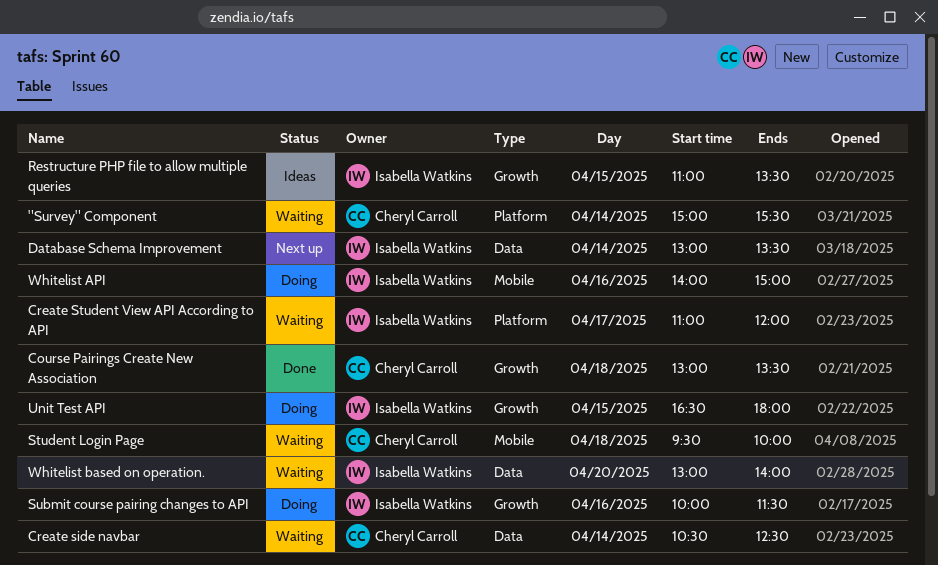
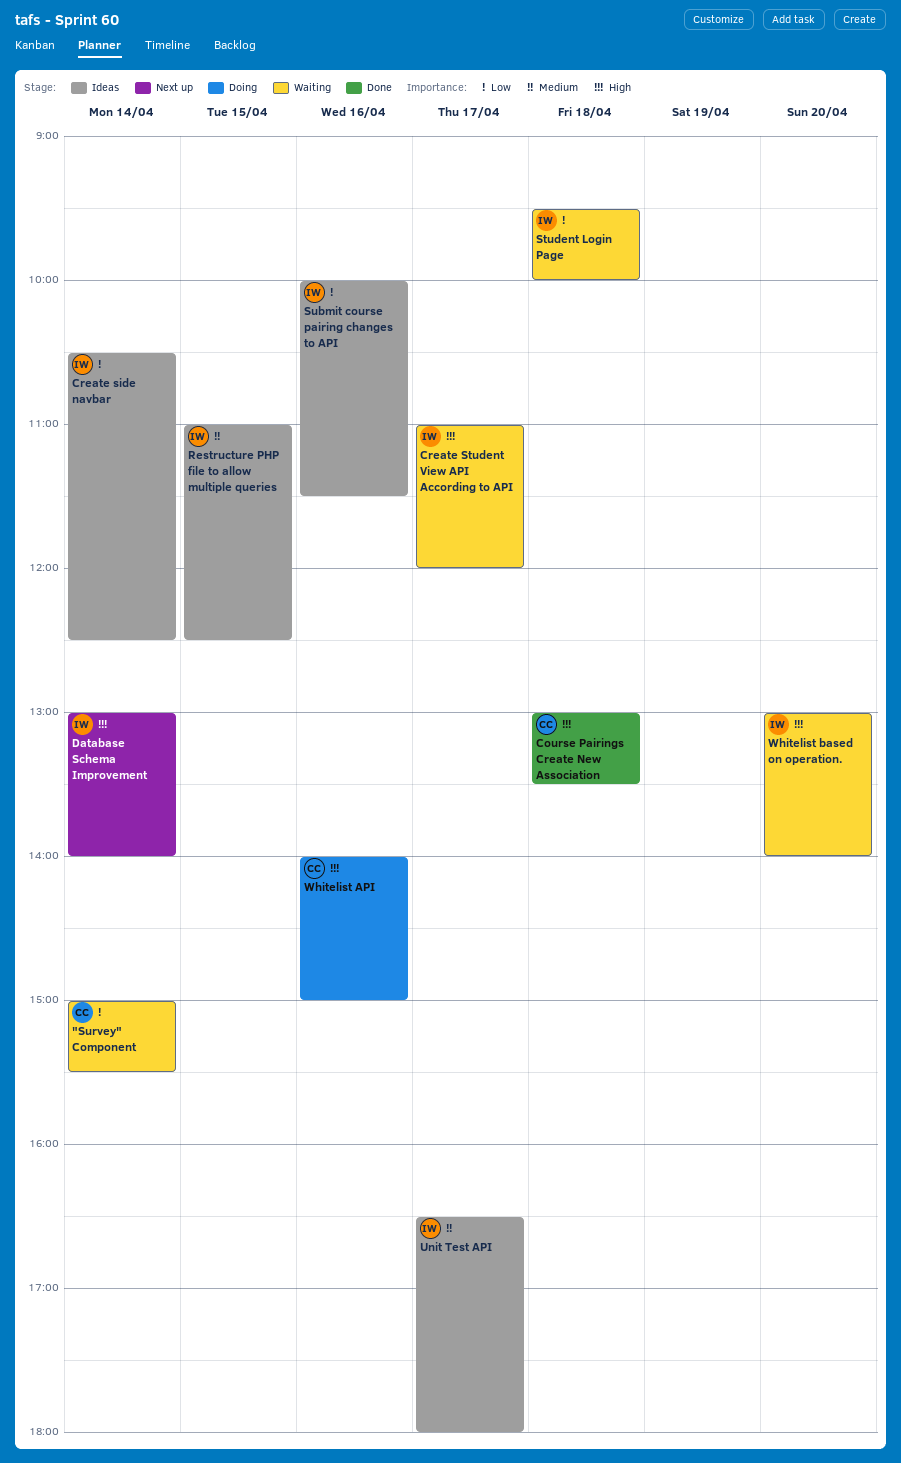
Create side navbar, status: Waiting -> Ideas
Create side navbar, owner: Cheryl Carroll -> Isabella Watkins
Database Schema Improvement, ends: 13:30 -> 14:00
Restructure PHP file to allow multiple queries, ends: 13:30 -> 12:30
Student Login Page, owner: Cheryl Carroll -> Isabella Watkins
Submit course pairing changes to API, status: Doing -> Ideas
Unit Test API, status: Doing -> Ideas
Unit Test API, day: Apr 15 -> Apr 17
Whitelist API, owner: Isabella Watkins -> Cheryl Carroll

